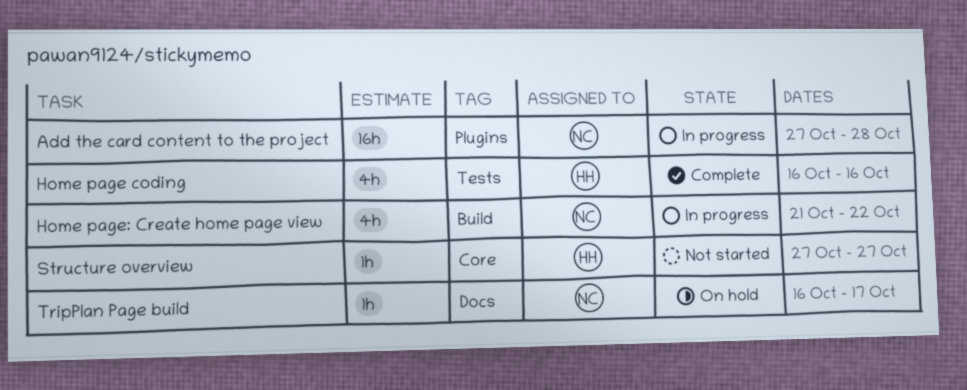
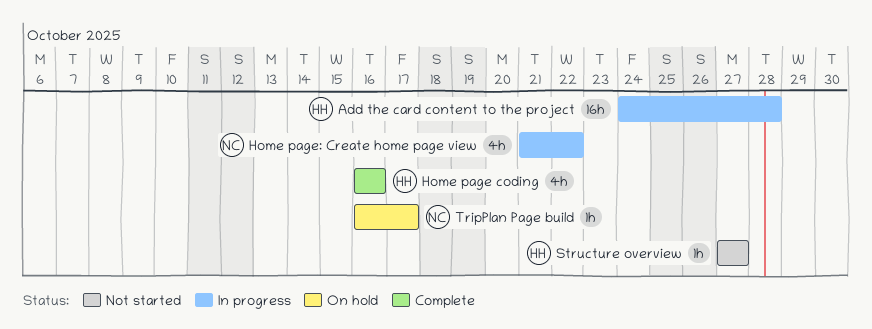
Add the card content to the project, owner: NC -> HH
Add the card content to the project, start: Oct 27 -> Oct 24

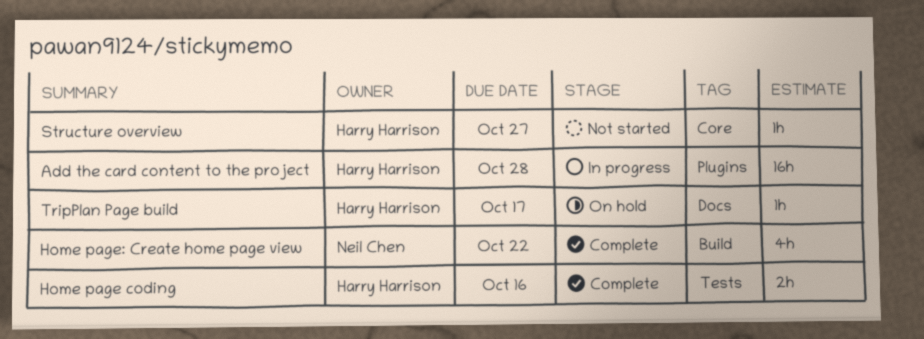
Home page coding, estimate: 4h -> 2h
Home page: Create home page view, status: In progress -> Complete
TripPlan Page build, owner: Neil Chen -> Harry Harrison

